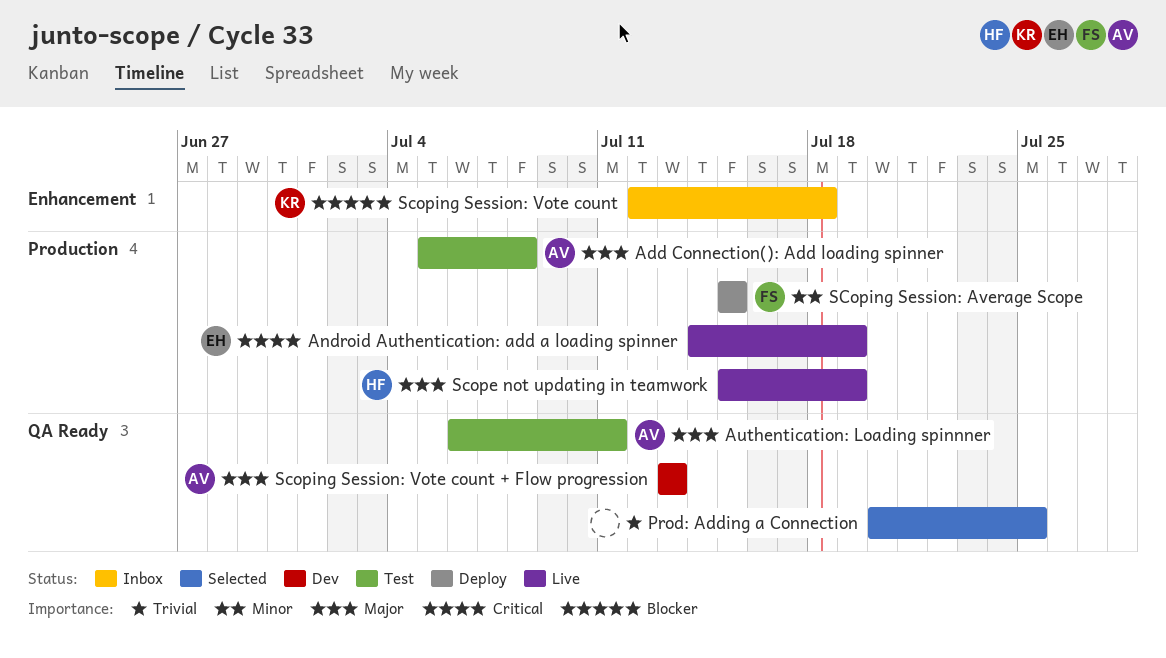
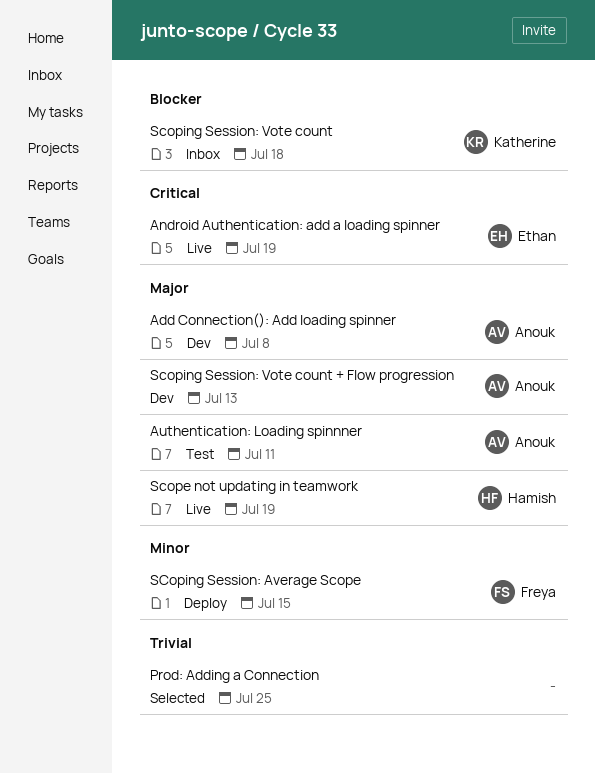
Add Connection(): Add loading spinner, status: Test -> Dev

